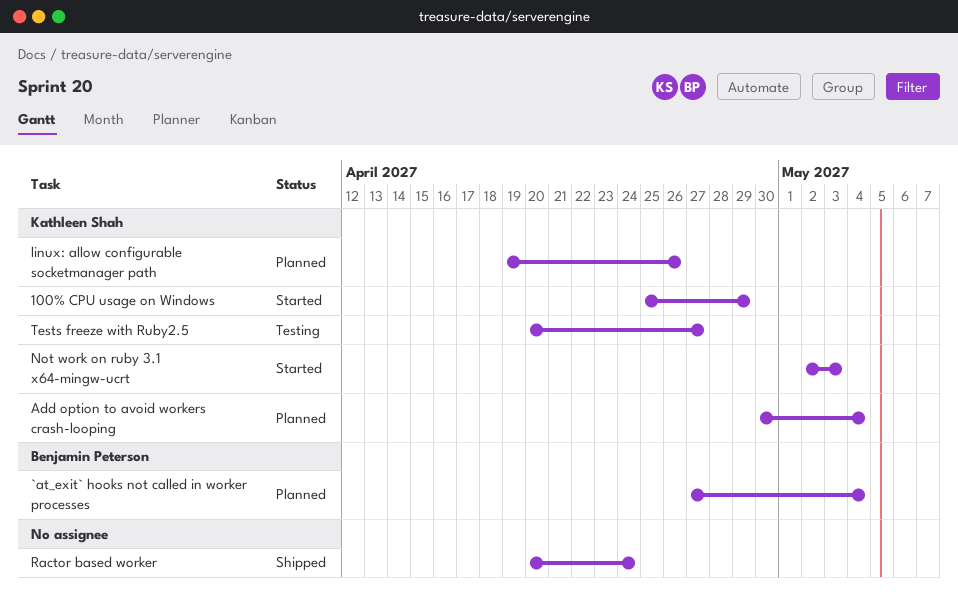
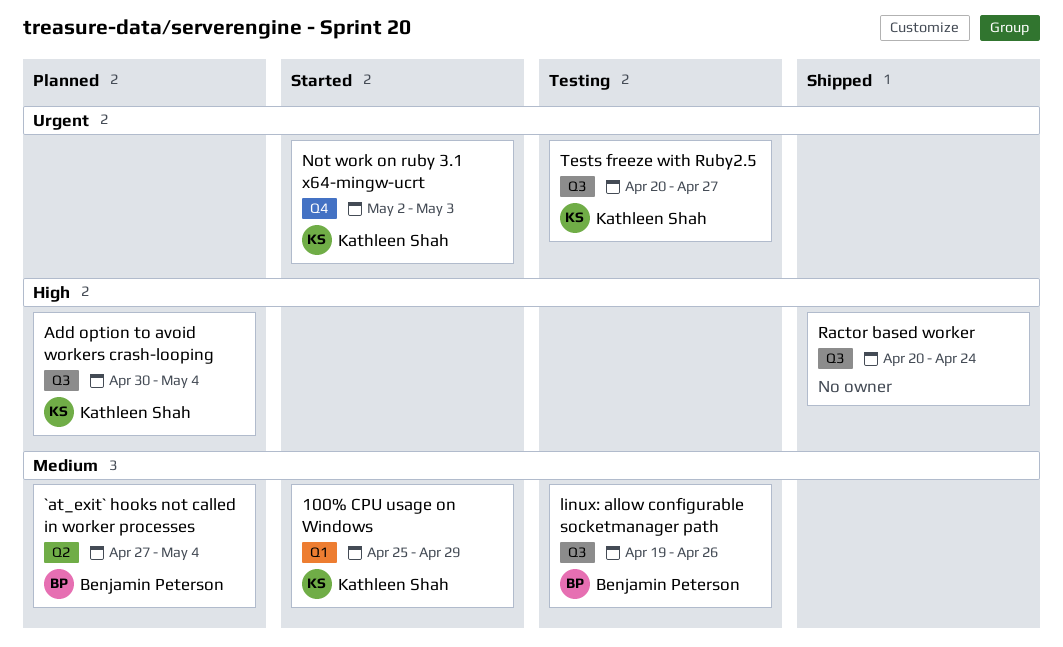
linux: allow configurable socketmanager path, status: Planned -> Testing
linux: allow configurable socketmanager path, owner: Kathleen Shah -> Benjamin Peterson

